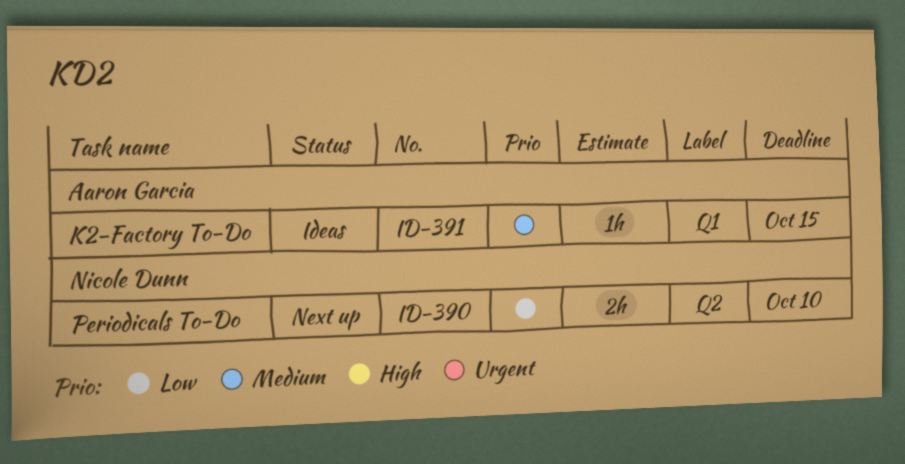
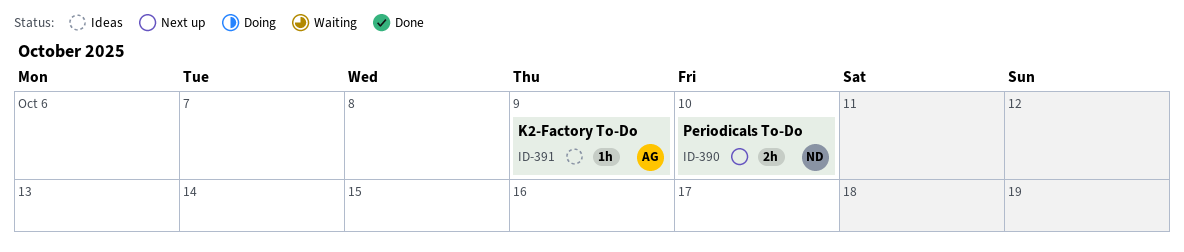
ID-391, due: Oct 15 -> Oct 9

